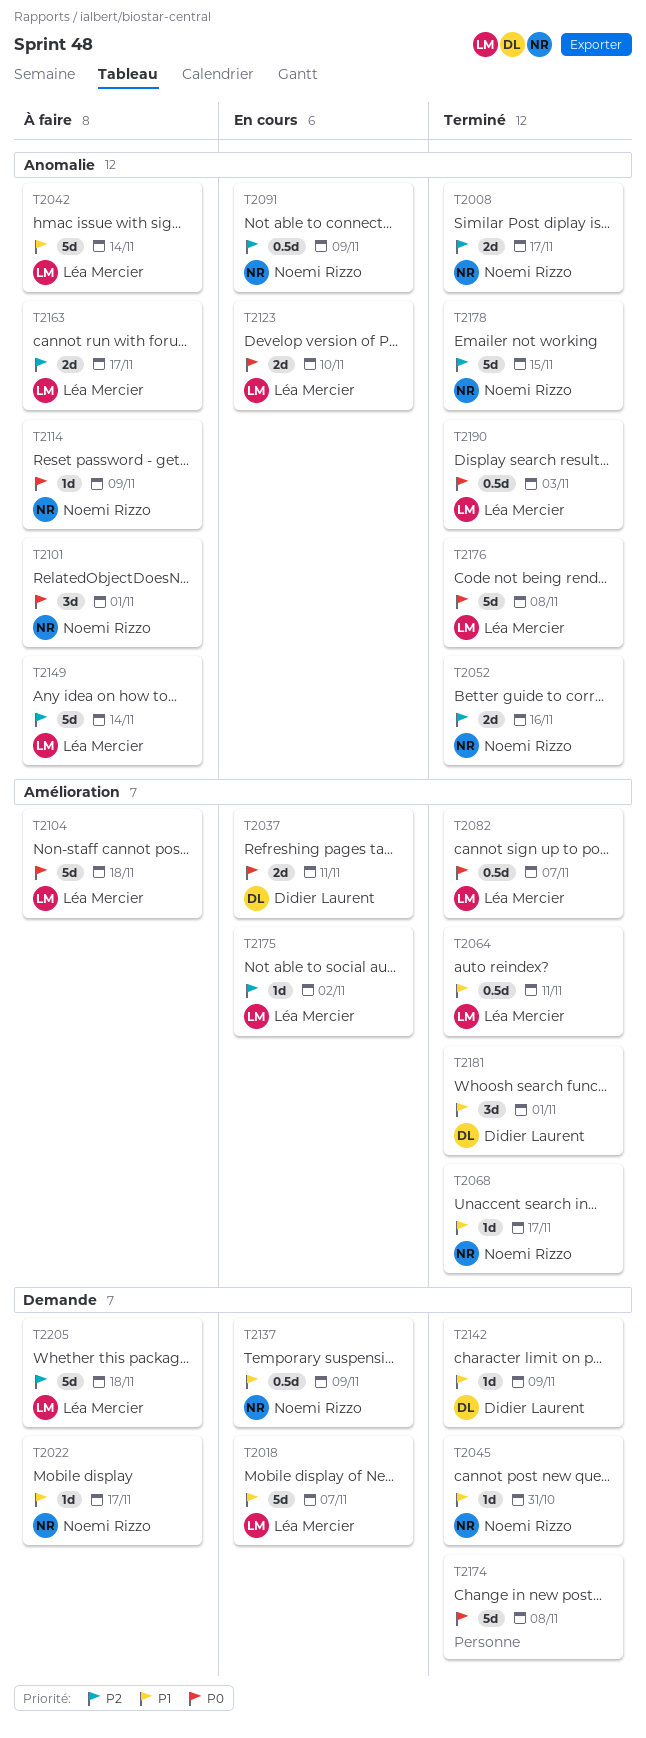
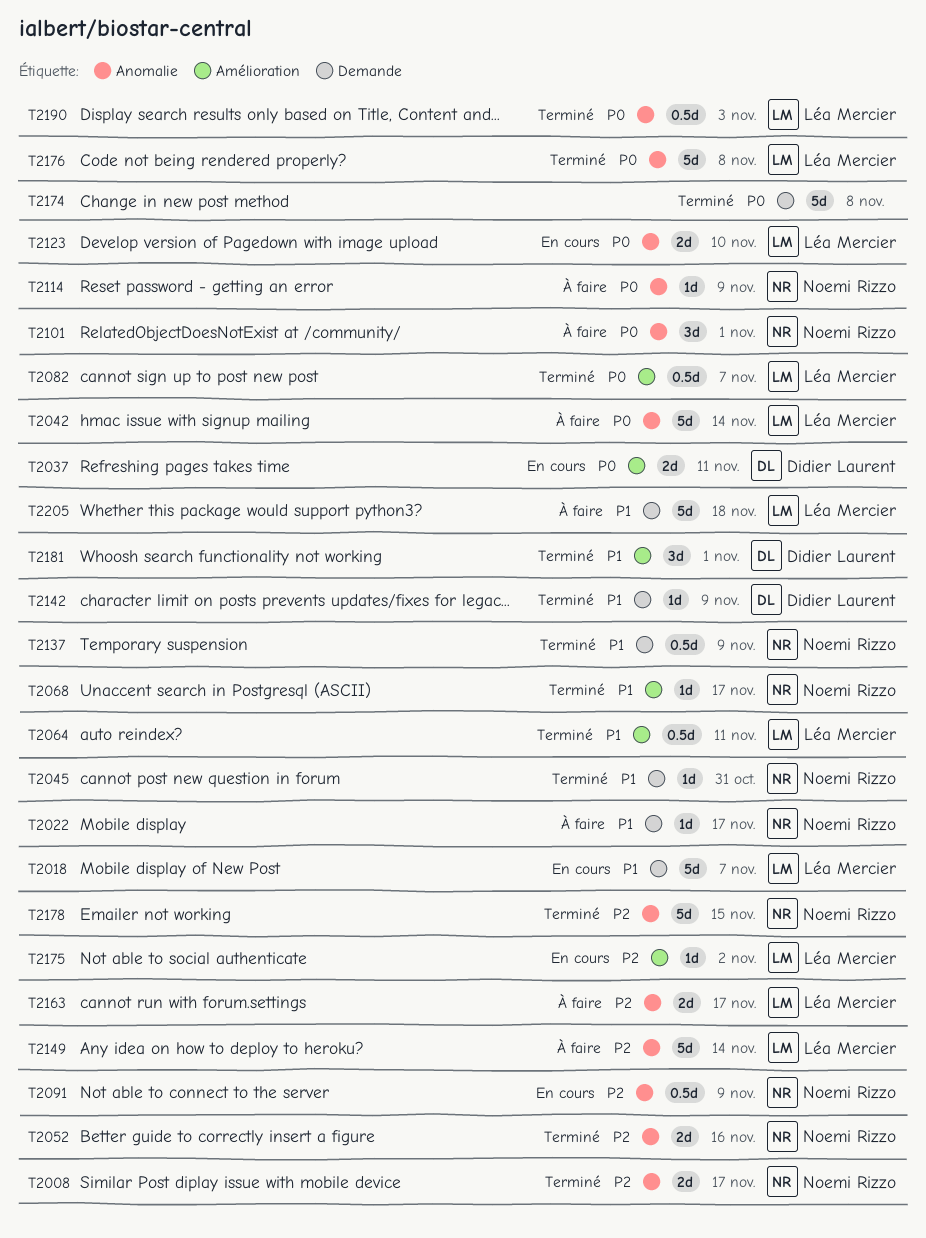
T2042, priority: P1 -> P0
T2104: present -> none
T2137, status: En cours -> Terminé
T2205, priority: P2 -> P1

